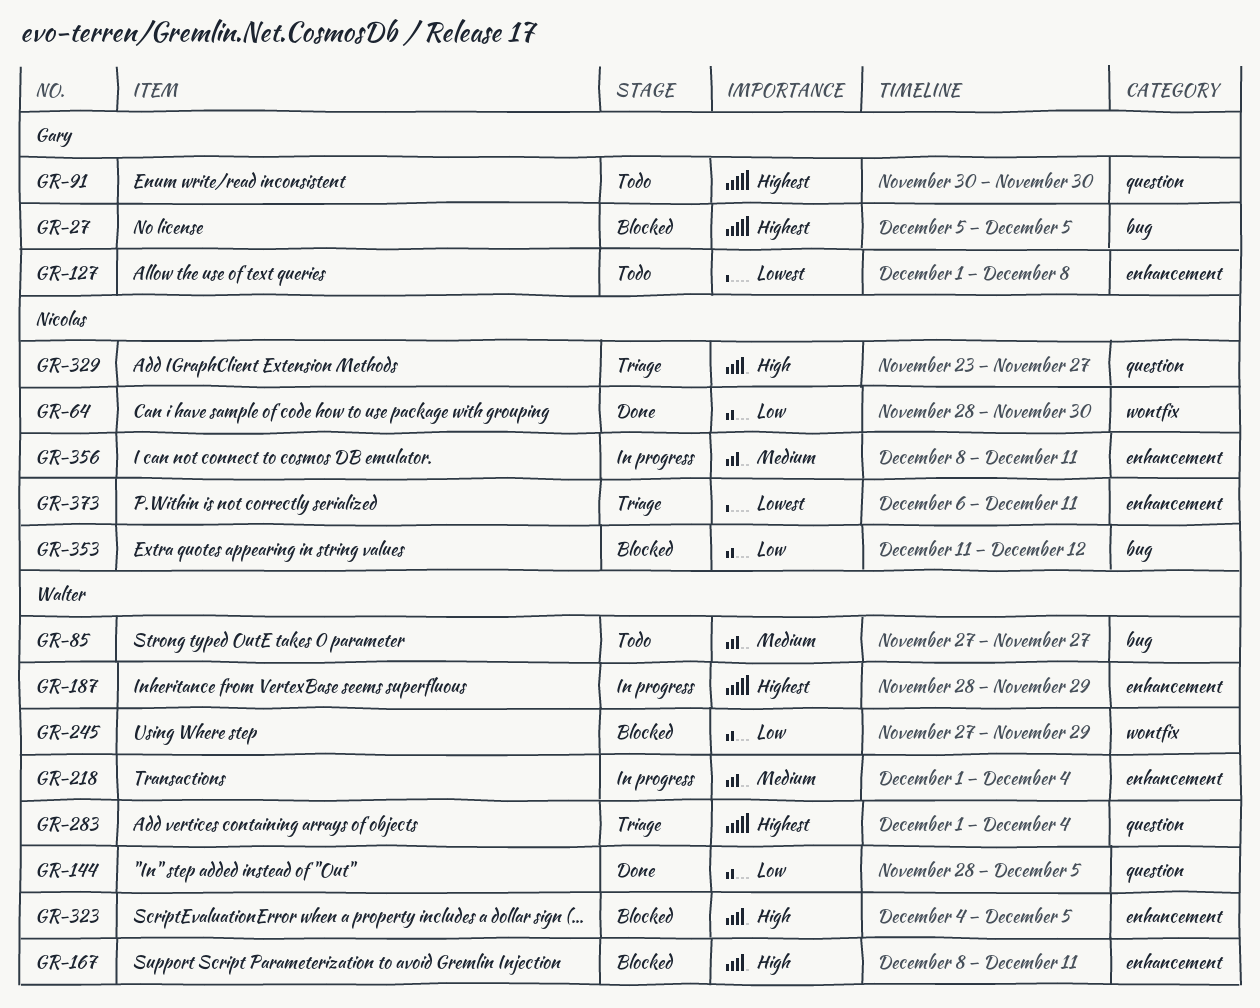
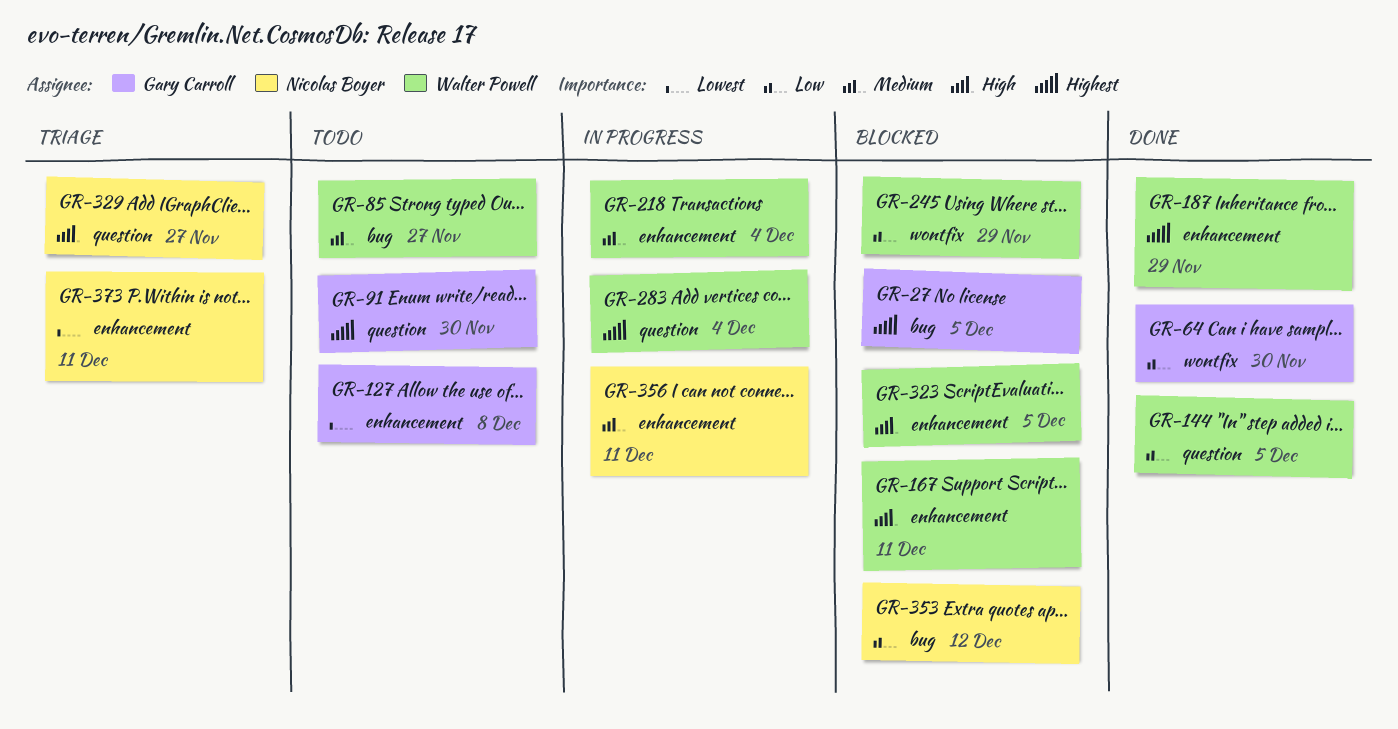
GR-64, owner: Nicolas Boyer -> Gary Carroll
GR-187, status: In progress -> Done
GR-283, status: Triage -> In progress

